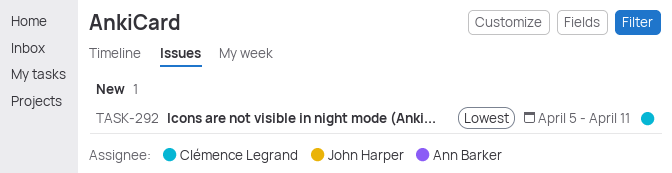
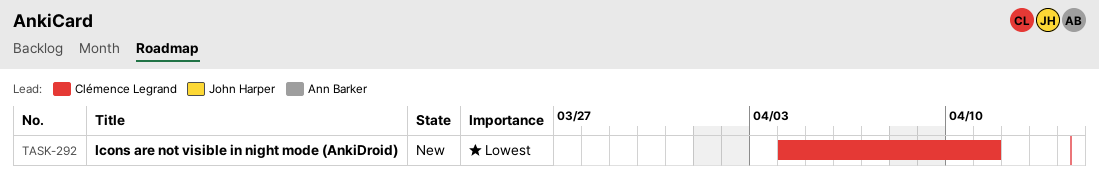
TASK-292, start: Apr 5 -> Apr 4

